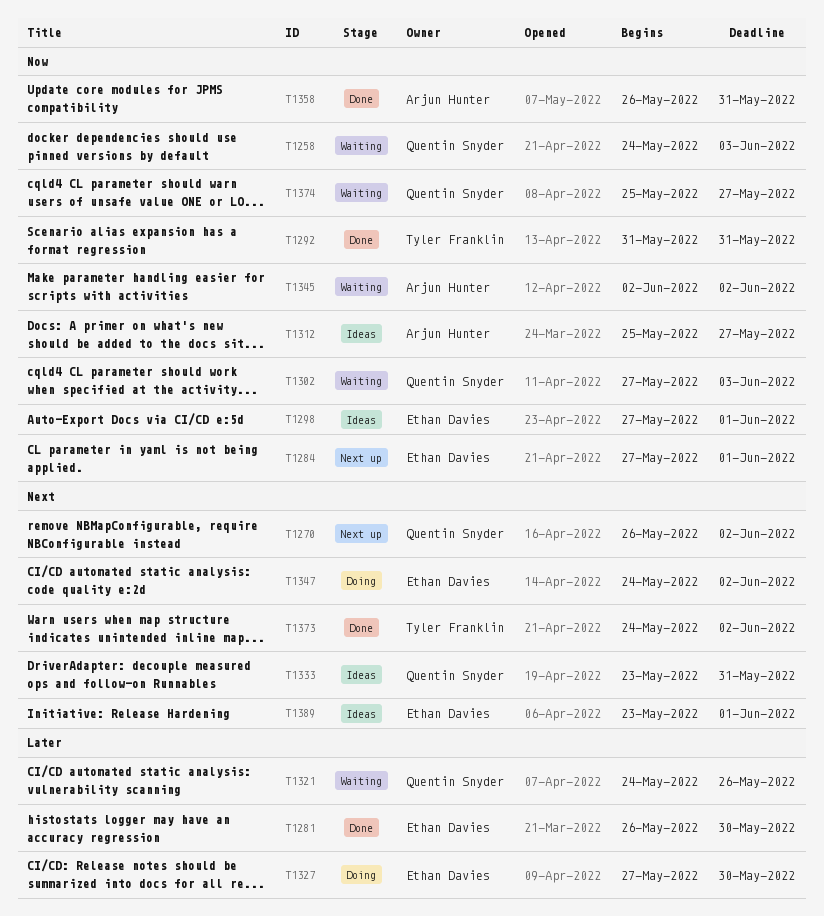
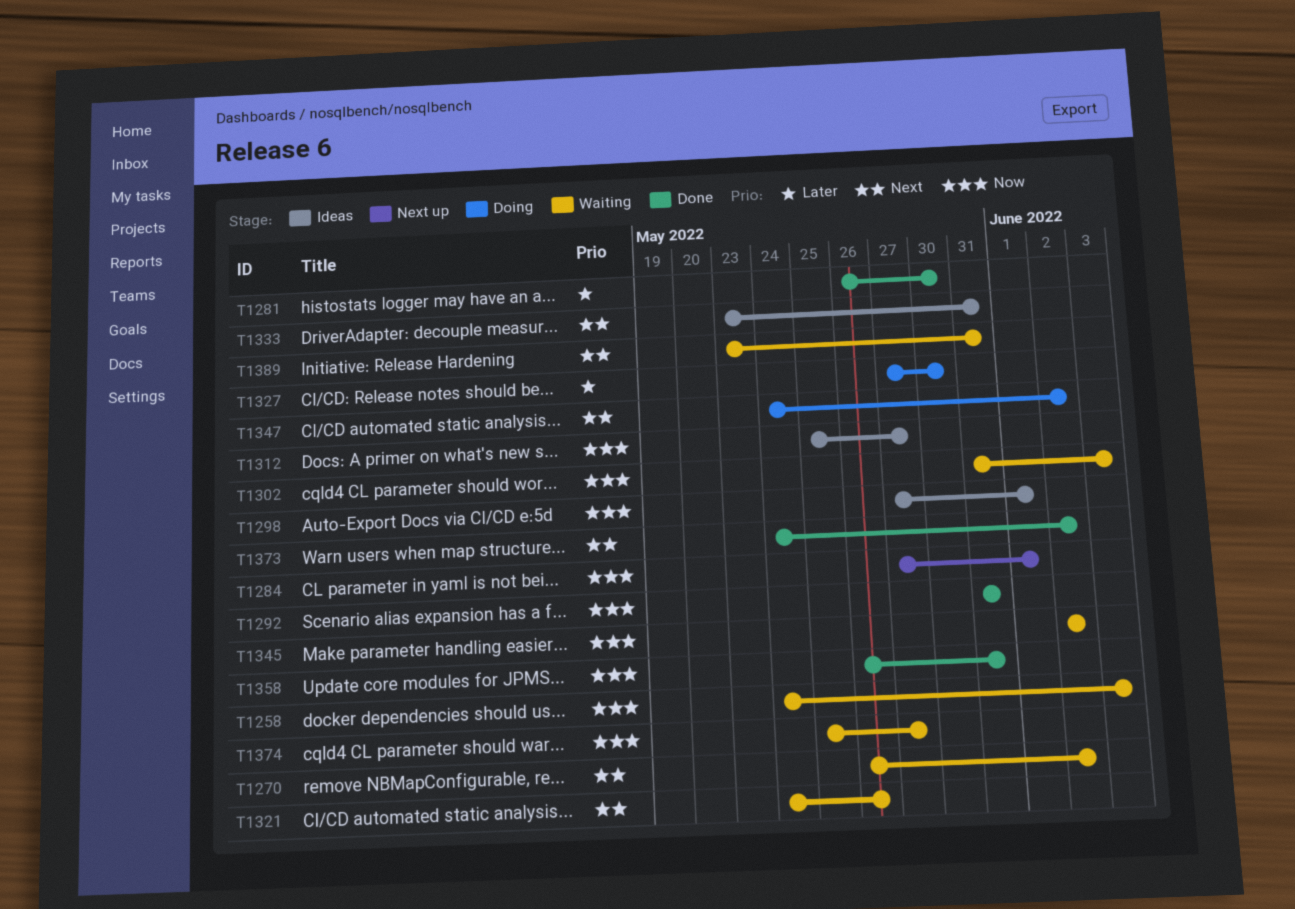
T1270, status: Next up -> Waiting
T1302, start: May 27 -> May 31
T1321, priority: Later -> Next
T1389, status: Ideas -> Waiting
T1389, due: Jun 1 -> May 31

